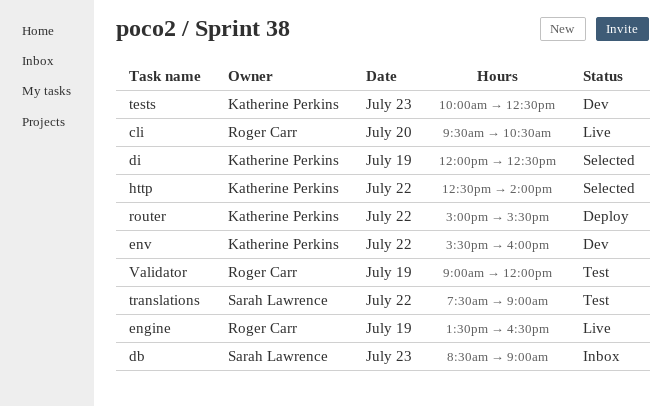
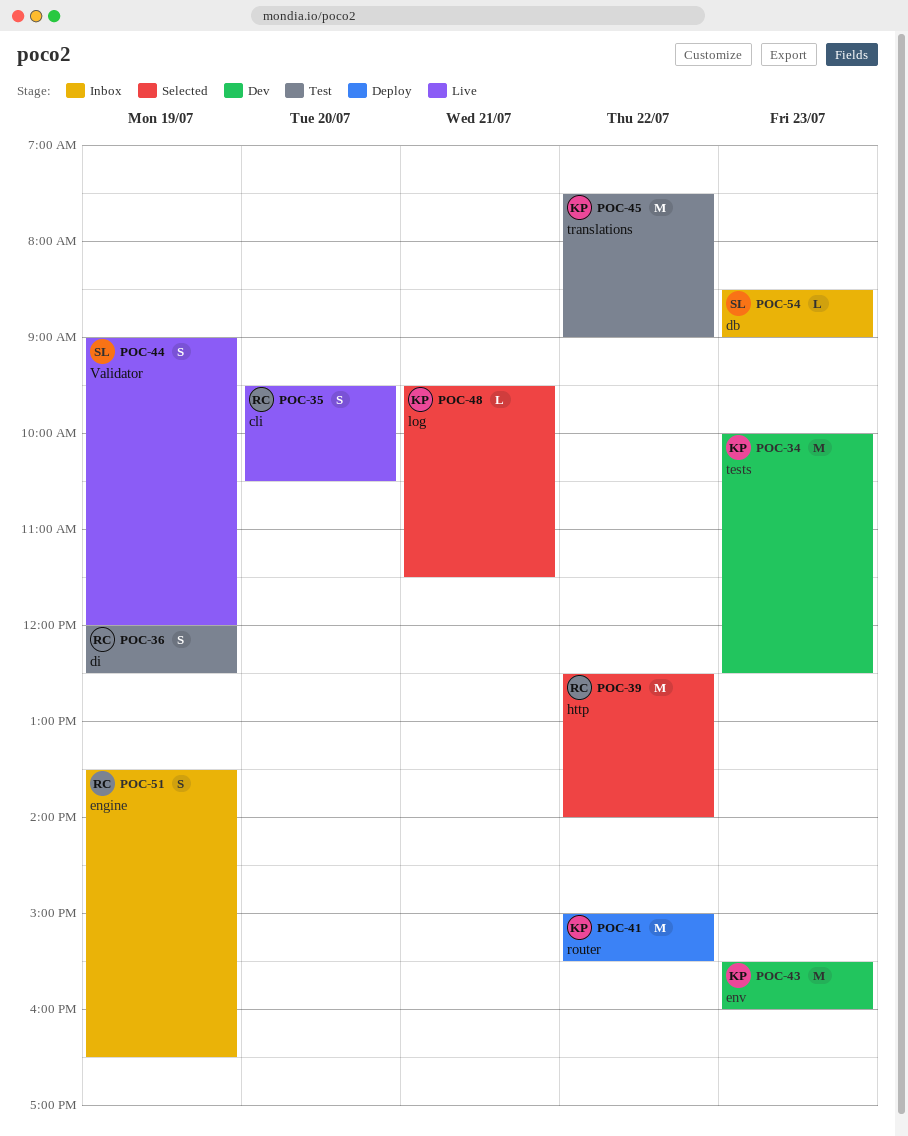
di, status: Selected -> Test
di, owner: Katherine Perkins -> Roger Carr
engine, status: Live -> Inbox
env, day: Jul 22 -> Jul 23
http, owner: Katherine Perkins -> Roger Carr
log: none -> present
translations, owner: Sarah Lawrence -> Katherine Perkins
Validator, status: Test -> Live
Validator, owner: Roger Carr -> Sarah Lawrence

